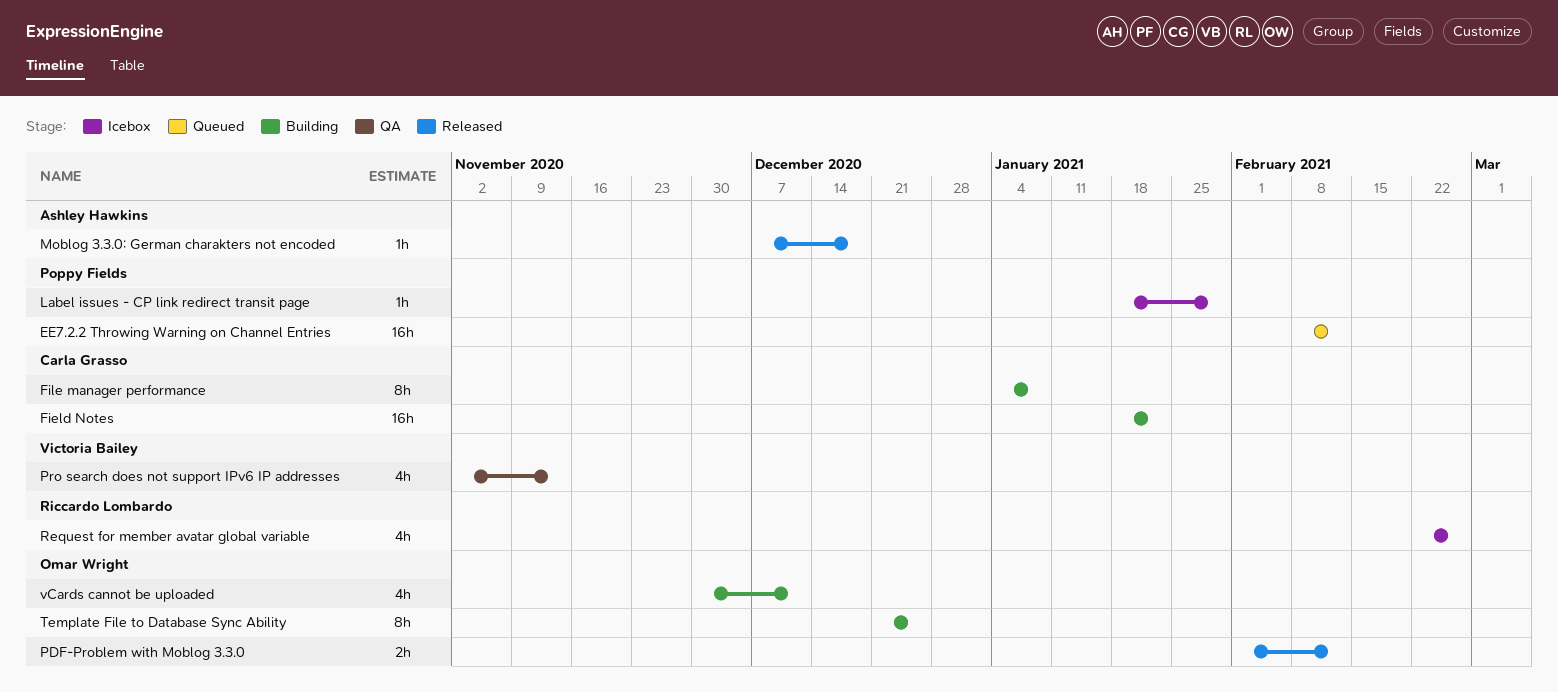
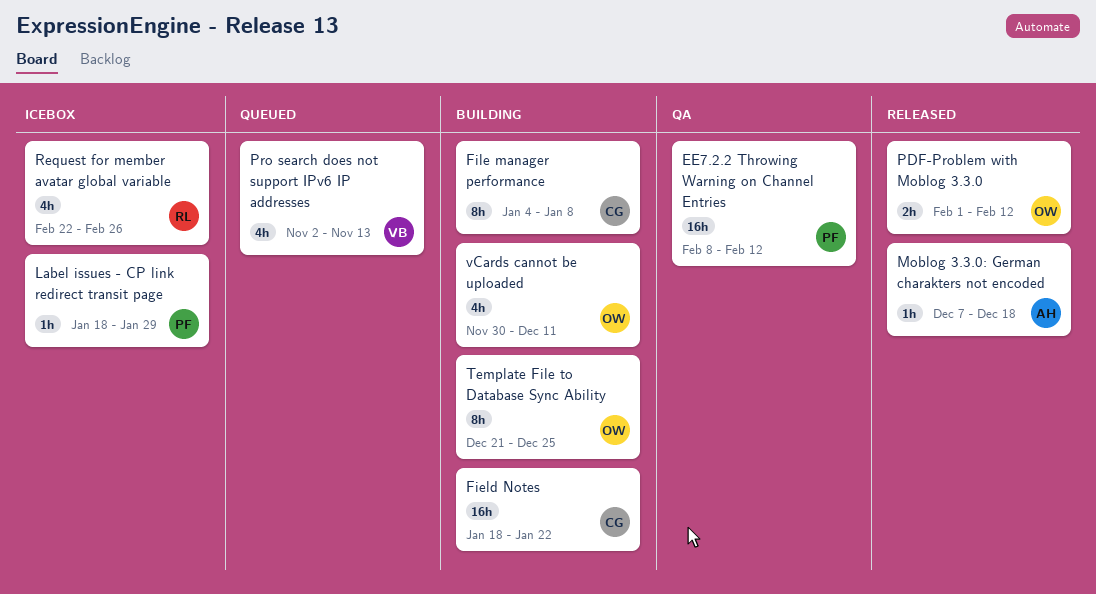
EE7.2.2 Throwing Warning on Channel Entries, status: Queued -> QA
Pro search does not support IPv6 IP addresses, status: QA -> Queued

